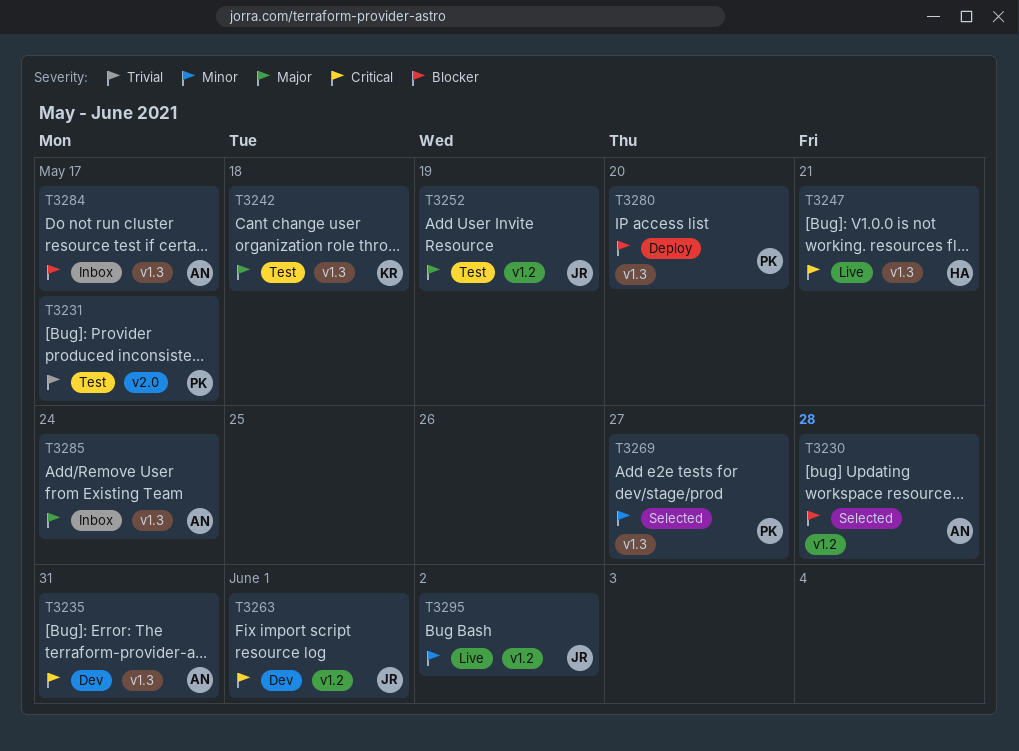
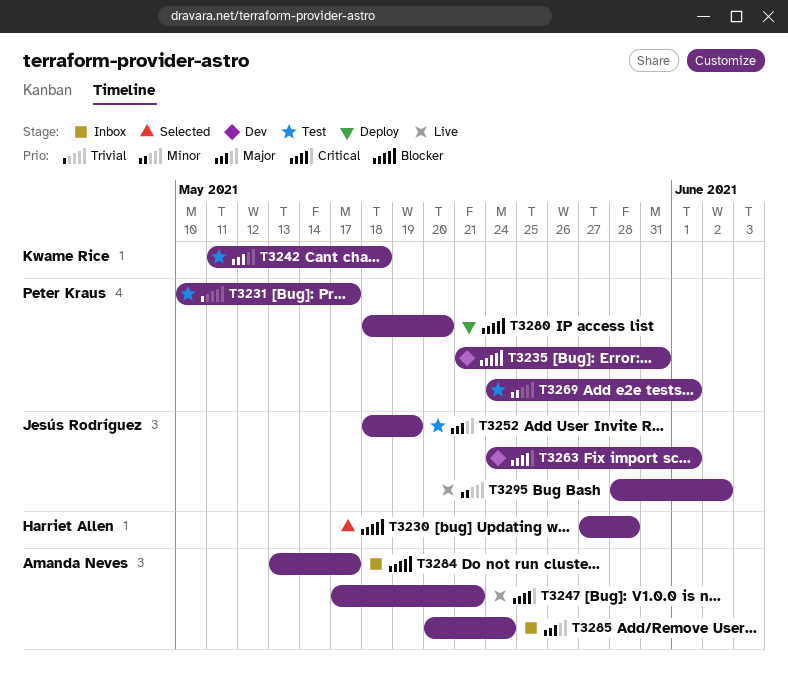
T3230, owner: Amanda Neves -> Harriet Allen
T3235, owner: Amanda Neves -> Peter Kraus
T3235, priority: Critical -> Blocker
T3247, owner: Harriet Allen -> Amanda Neves
T3269, status: Selected -> Test
T3269, due: May 27 -> Jun 1

